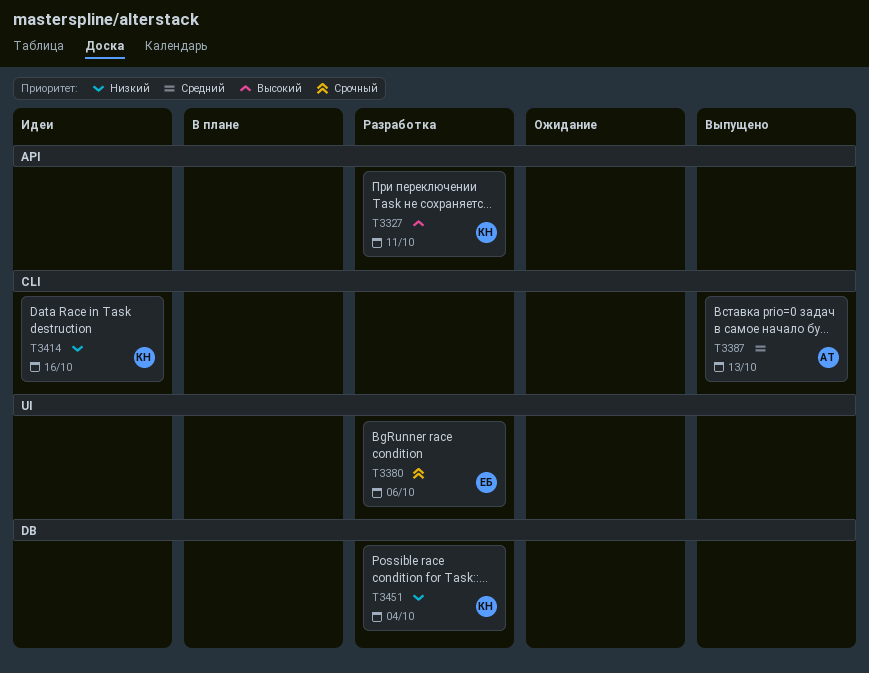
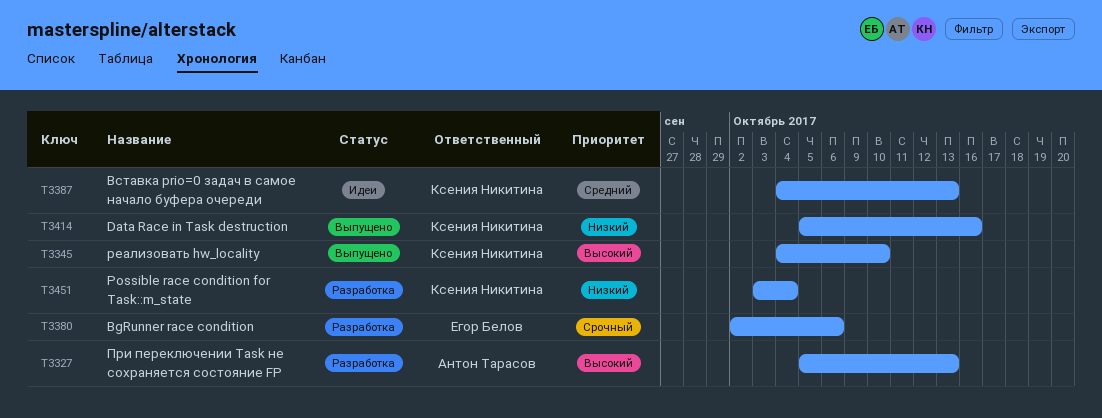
T3327, owner: Ксения Никитина -> Антон Тарасов
T3327, due: Oct 11 -> Oct 13
T3345: none -> present
T3387, status: Выпущено -> Идеи
T3387, owner: Антон Тарасов -> Ксения Никитина
T3414, status: Идеи -> Выпущено

